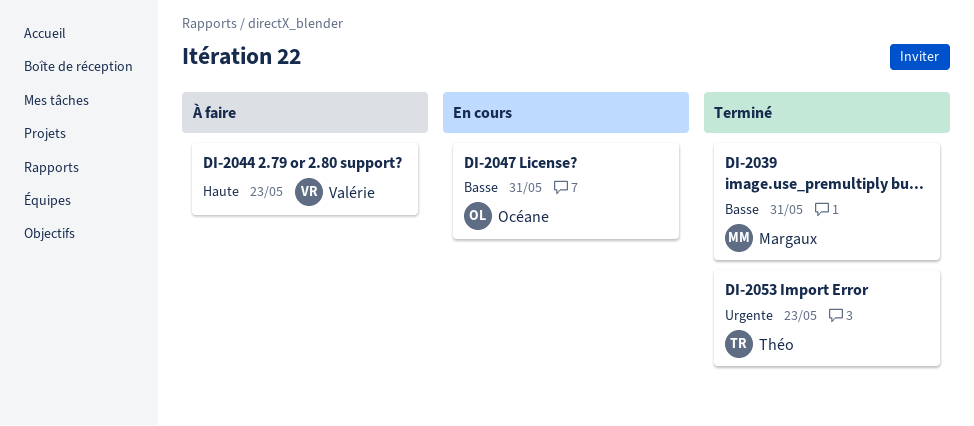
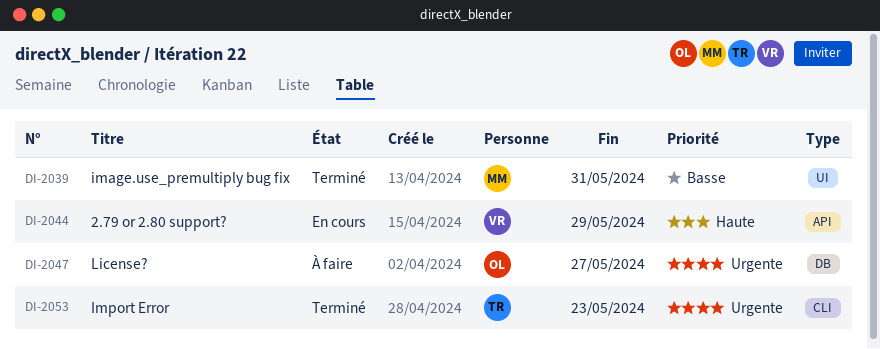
DI-2044, status: À faire -> En cours
DI-2044, due: May 23 -> May 29
DI-2047, status: En cours -> À faire
DI-2047, priority: Basse -> Urgente
DI-2047, due: May 31 -> May 27

